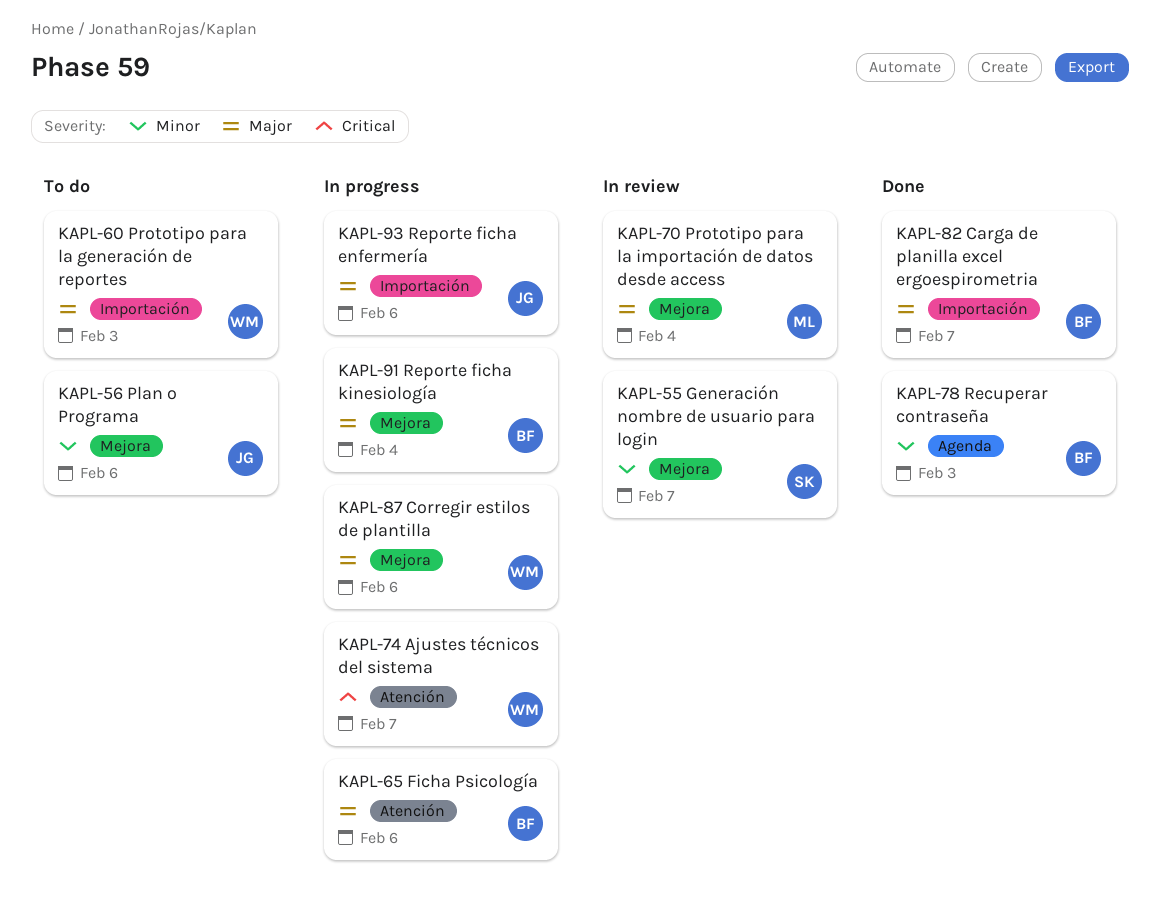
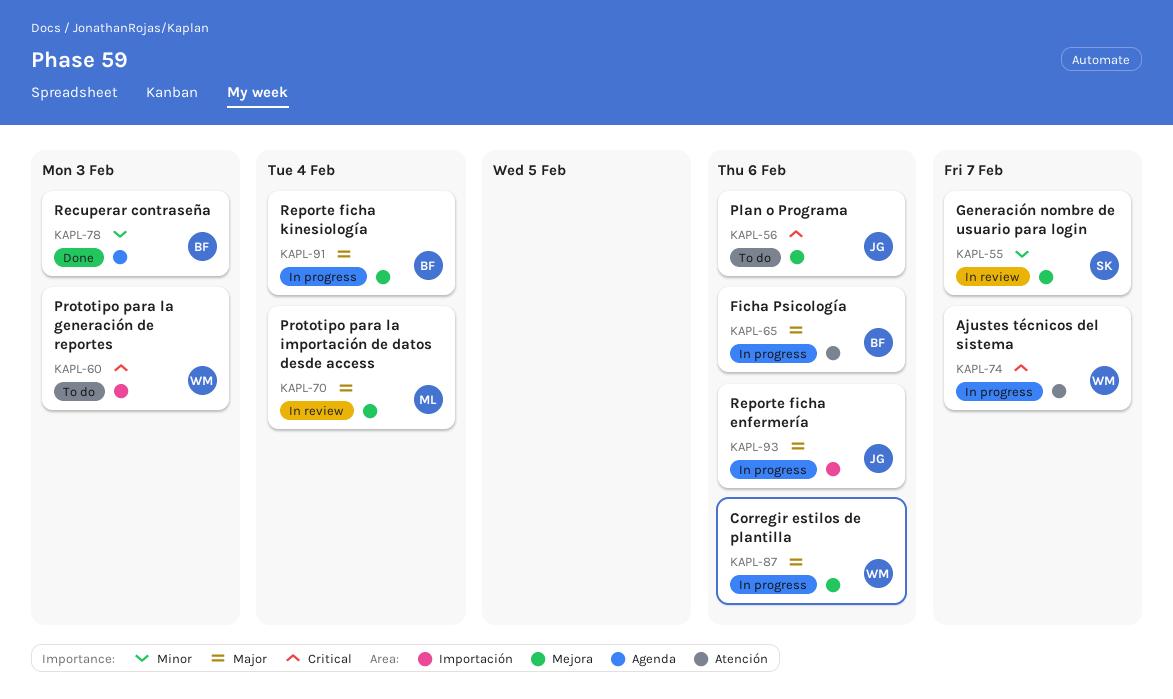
KAPL-56, priority: Minor -> Critical
KAPL-60, priority: Major -> Critical
KAPL-82: present -> none

